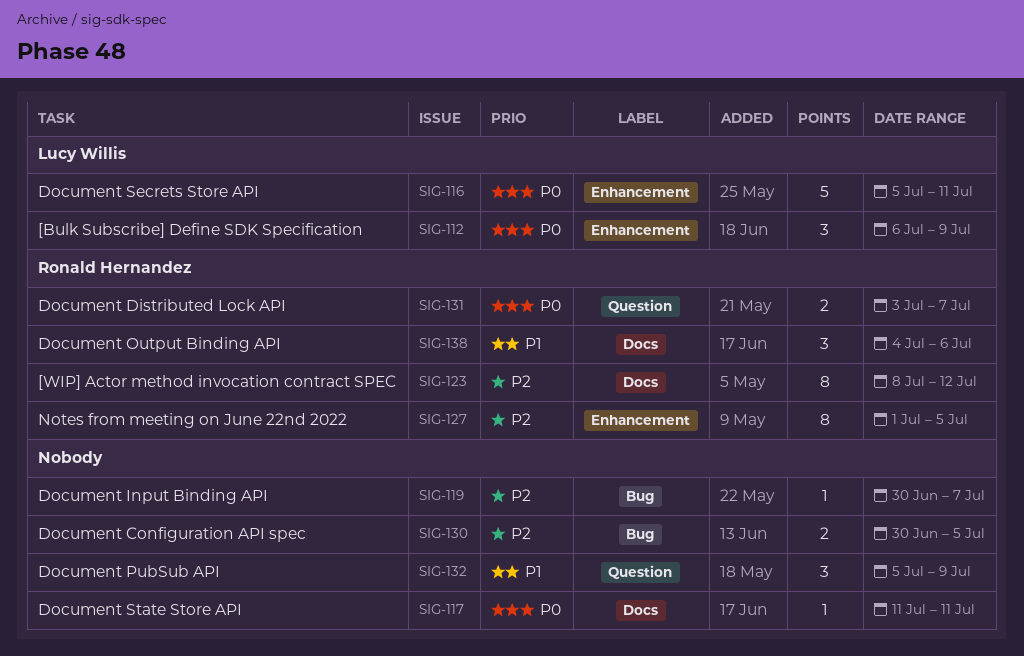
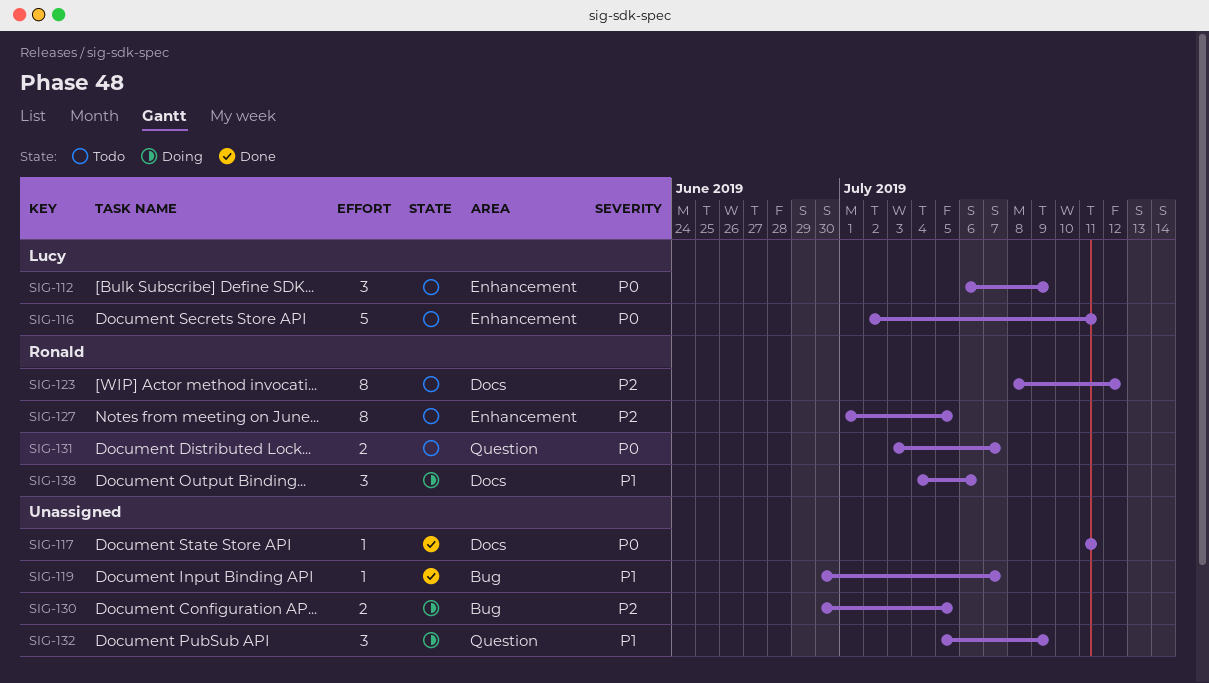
SIG-116, start: Jul 5 -> Jul 2
SIG-119, priority: P2 -> P1

